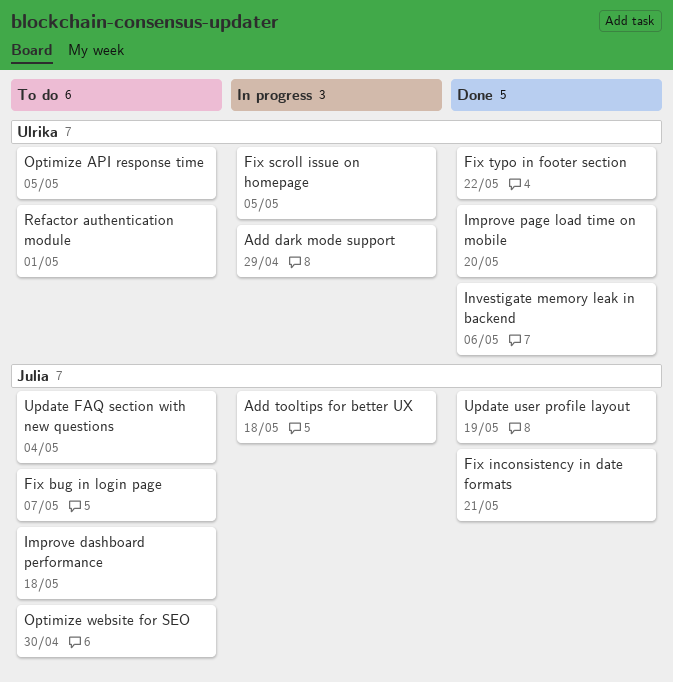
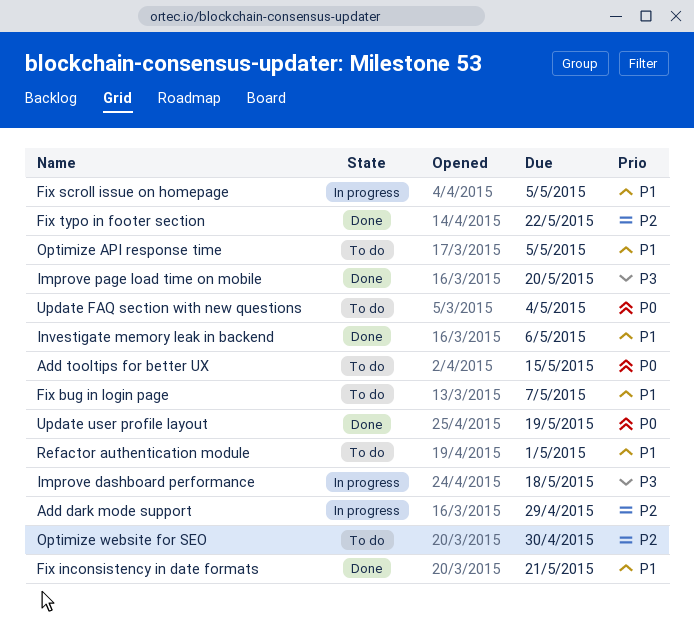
Add tooltips for better UX, status: In progress -> To do
Add tooltips for better UX, due: May 18 -> May 15
Improve dashboard performance, status: To do -> In progress

